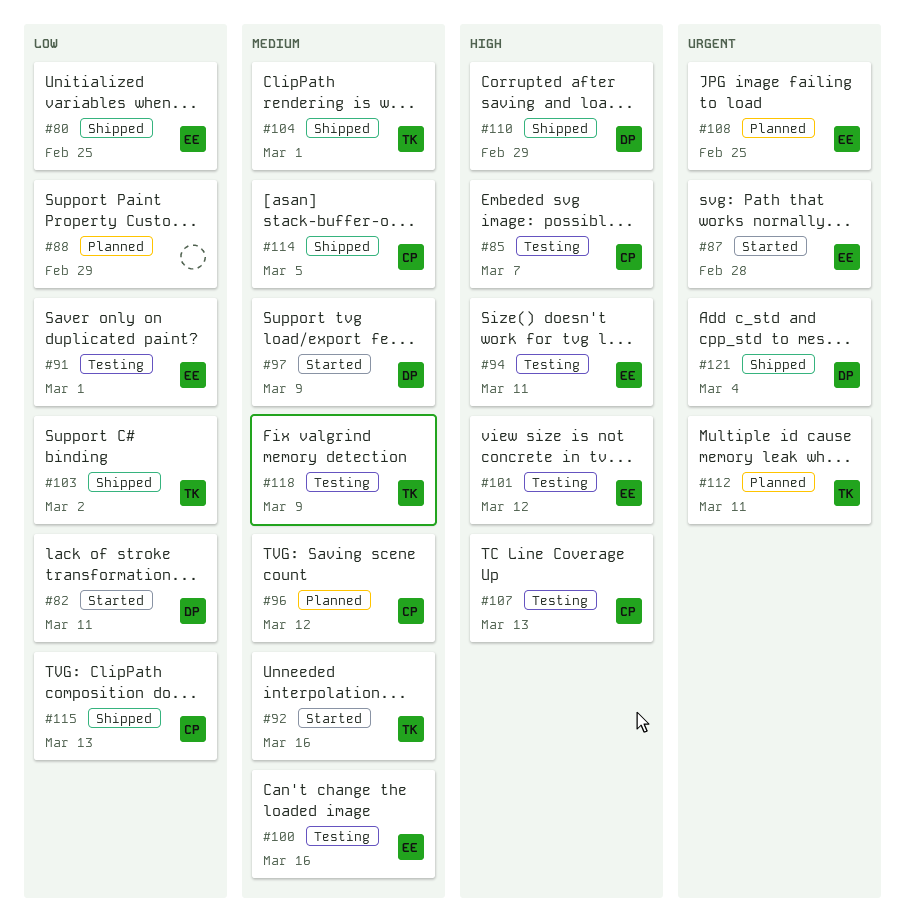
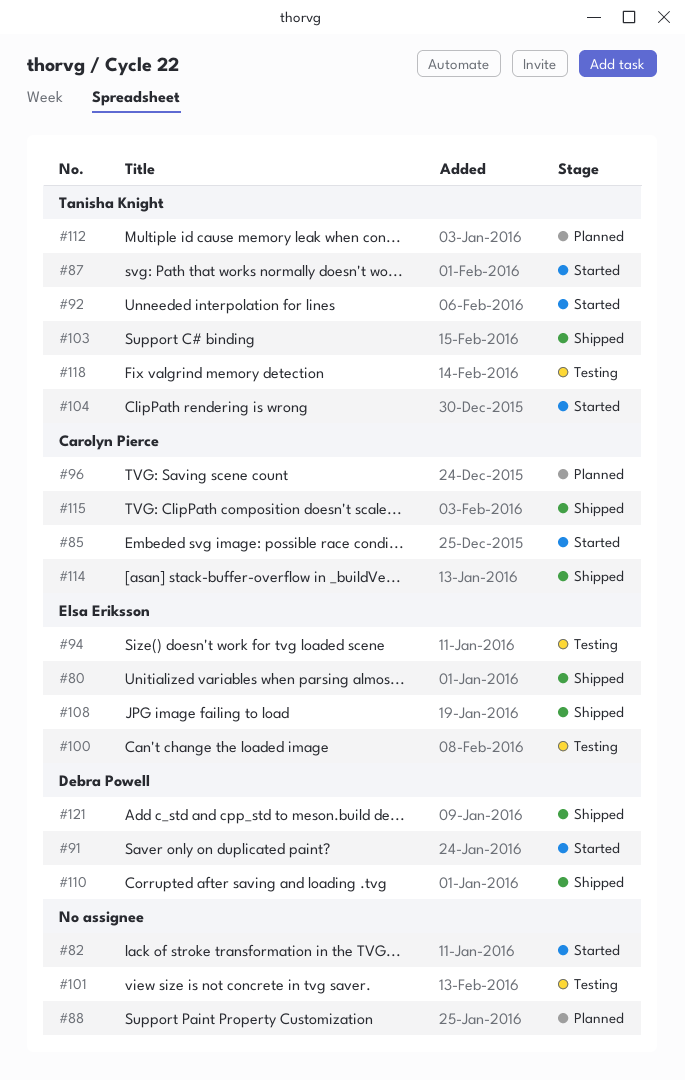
#82, owner: Debra Powell -> none
#85, status: Testing -> Started
#87, owner: Elsa Eriksson -> Tanisha Knight
#91, status: Testing -> Started
#91, owner: Elsa Eriksson -> Debra Powell
#97: present -> none
#101, owner: Elsa Eriksson -> none
#104, status: Shipped -> Started
#107: present -> none
#108, status: Planned -> Shipped

